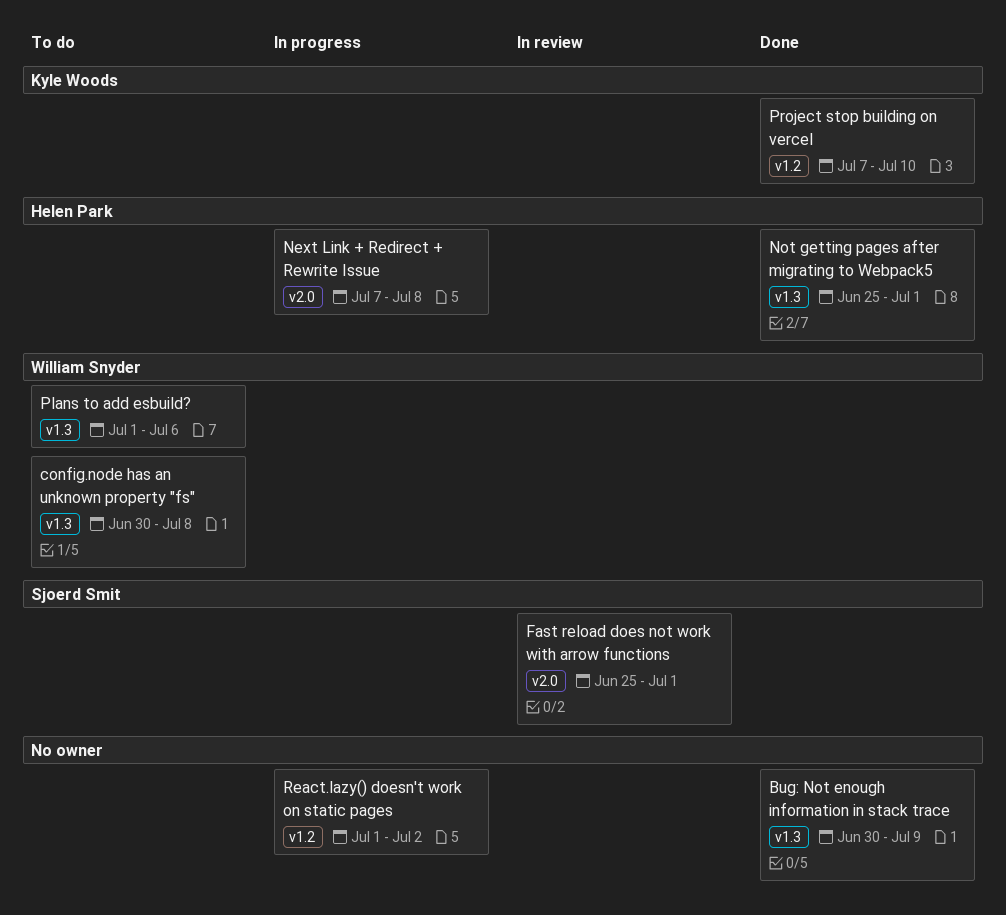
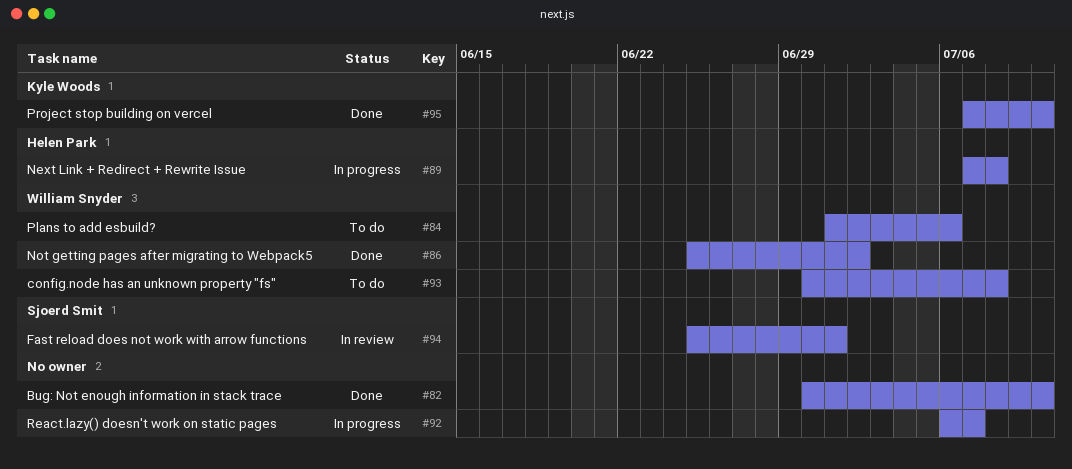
Bug: Not enough information in stack trace, due: Jul 9 -> Jul 10
Not getting pages after migrating to Webpack5, owner: Helen Park -> William Snyder
Not getting pages after migrating to Webpack5, due: Jul 1 -> Jul 2
React.lazy() doesn't work on static pages, start: Jul 1 -> Jul 6
React.lazy() doesn't work on static pages, due: Jul 2 -> Jul 7

